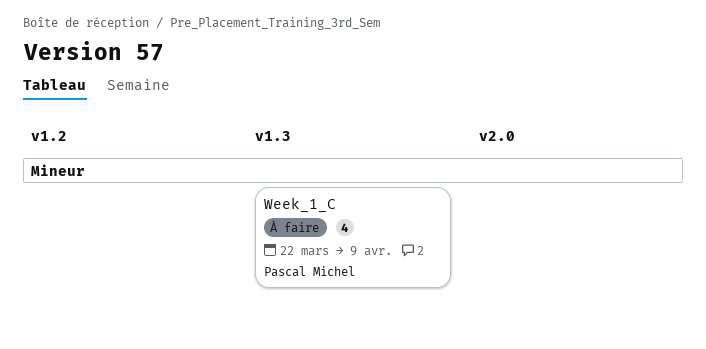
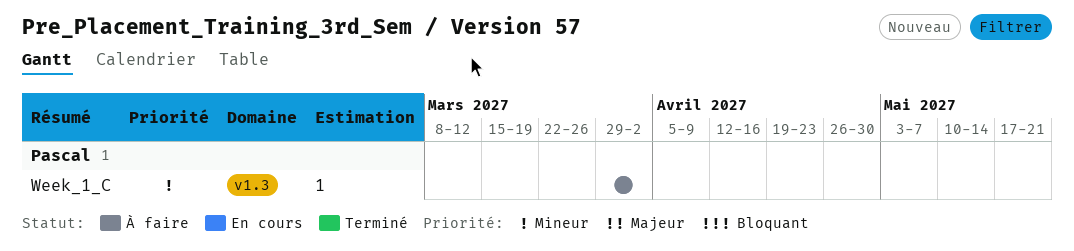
Week_1_C, estimate: 4 -> 1
Week_1_C, start: Mar 22 -> Mar 29
Week_1_C, due: Apr 9 -> Apr 2

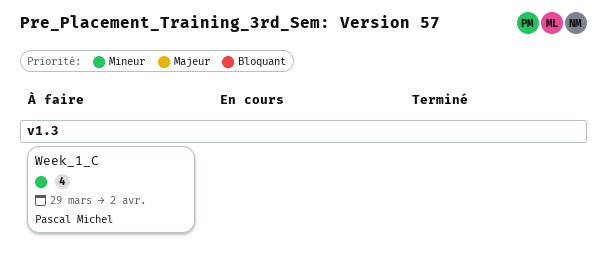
Week_1_C, estimate: 1 -> 4

